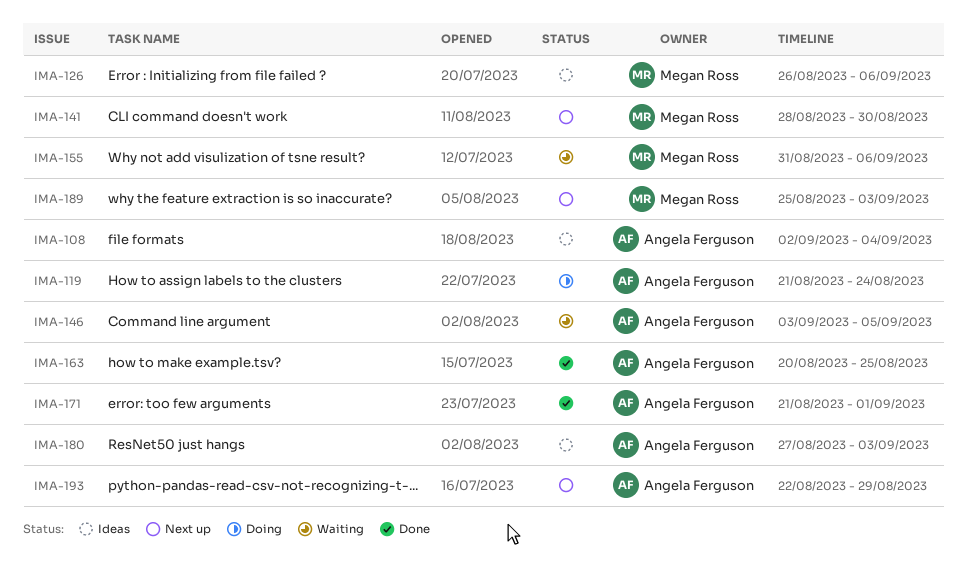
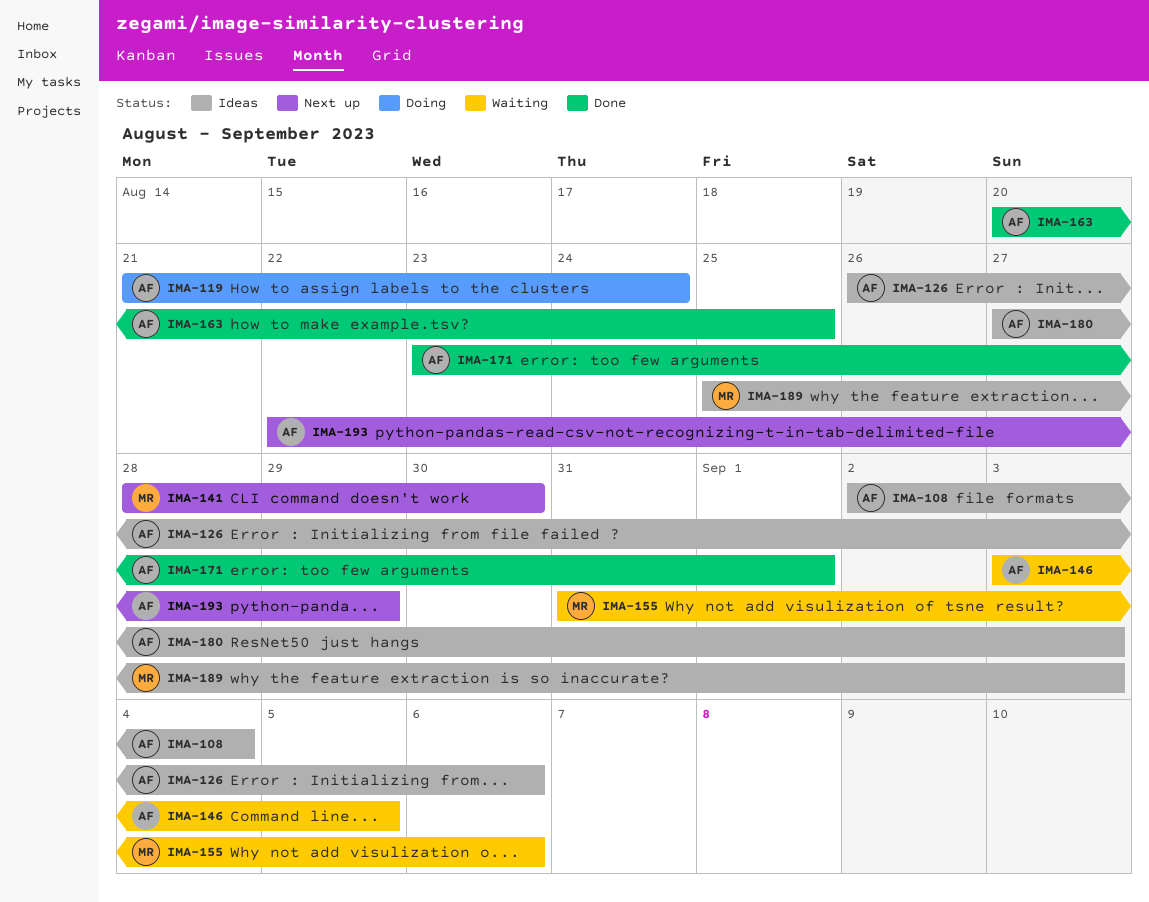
IMA-126, owner: Megan Ross -> Angela Ferguson
IMA-171, start: Aug 21 -> Aug 23
IMA-189, status: Next up -> Ideas

